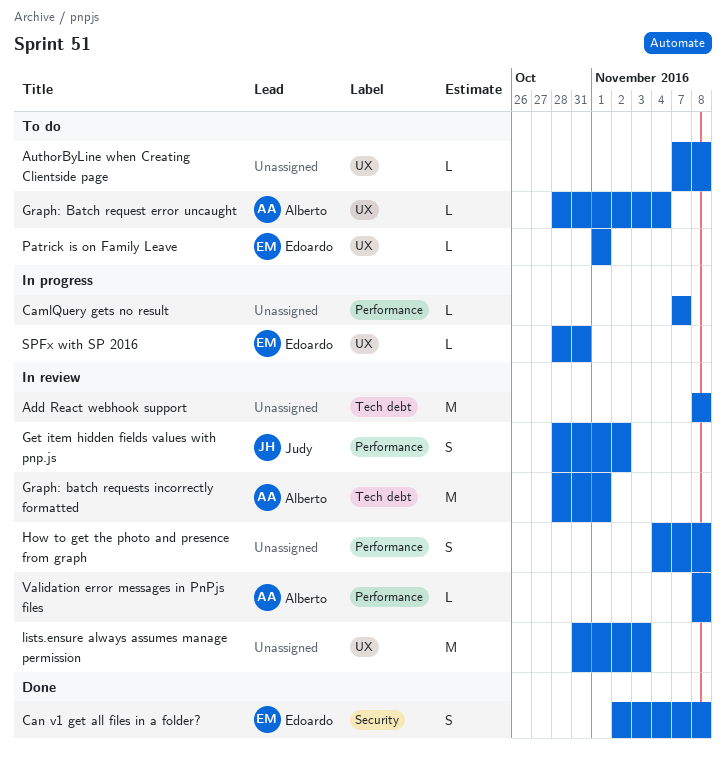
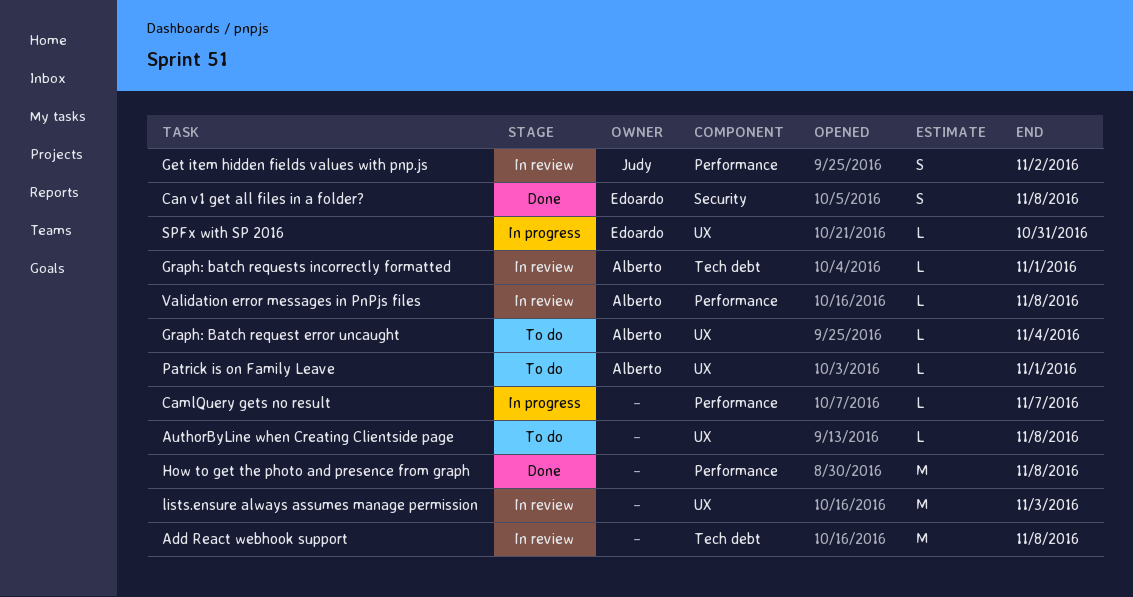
Graph: batch requests incorrectly formatted, estimate: M -> L
How to get the photo and presence from graph, status: In review -> Done
How to get the photo and presence from graph, estimate: S -> M
Patrick is on Family Leave, owner: Edoardo -> Alberto

